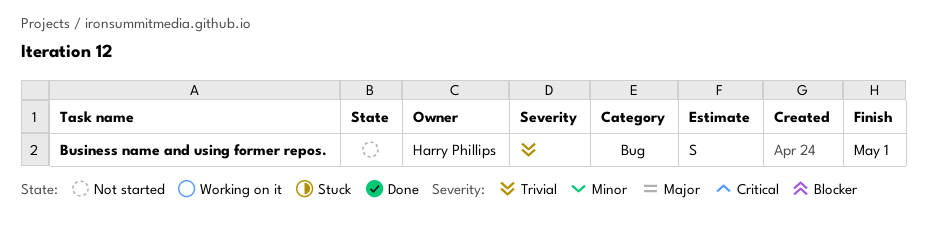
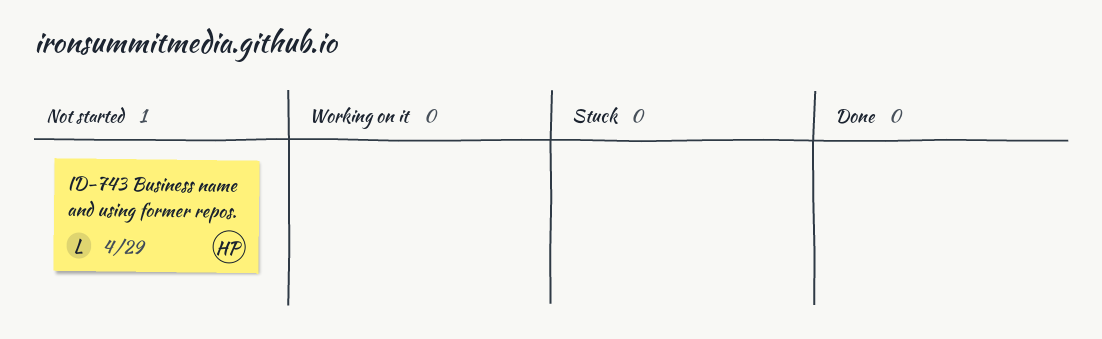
Business name and using former repos., estimate: S -> L
Business name and using former repos., due: May 1 -> Apr 29

